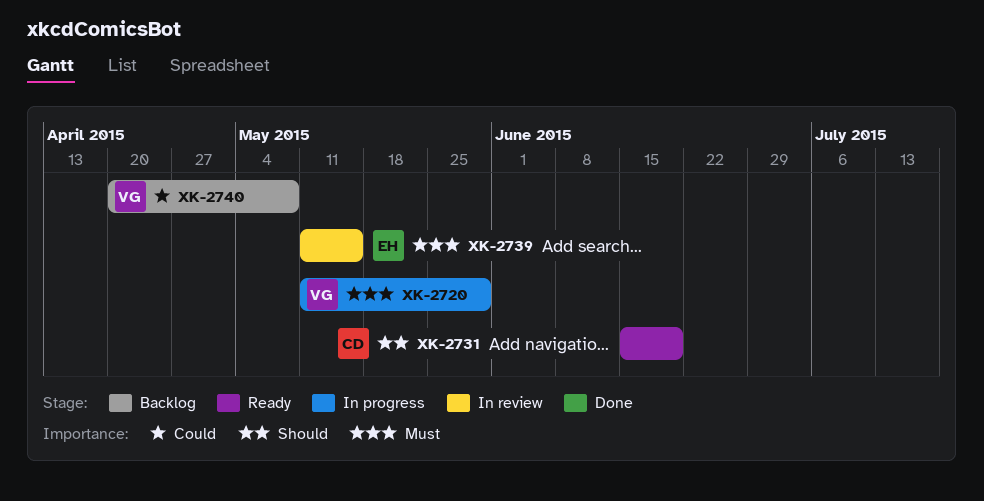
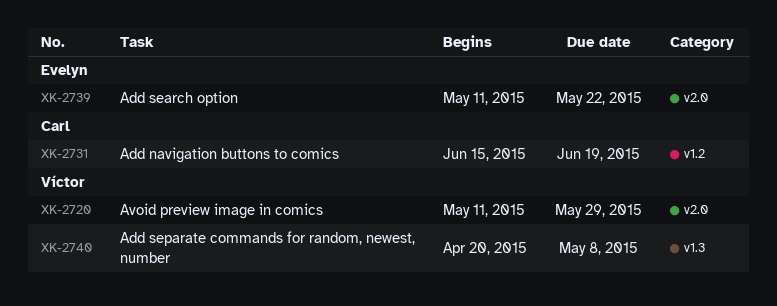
XK-2739, due: May 15 -> May 22

